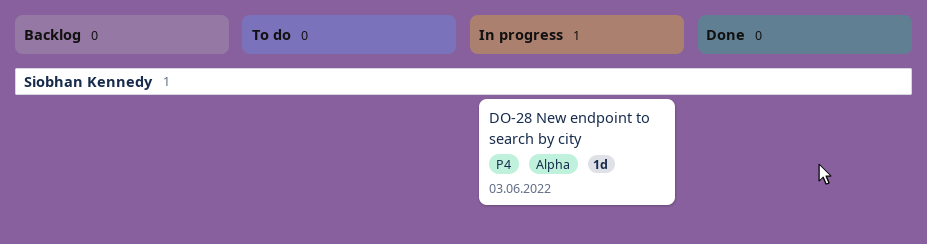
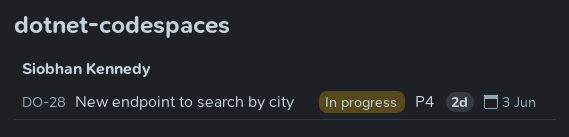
DO-28, estimate: 1d -> 2d

